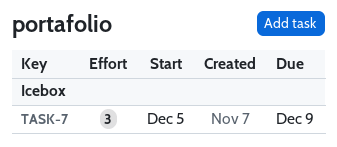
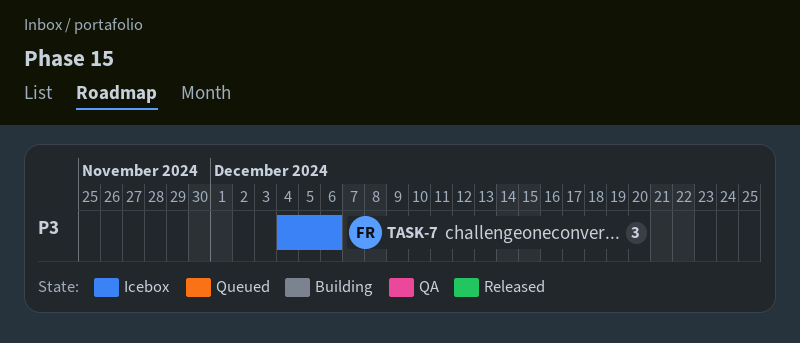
TASK-7, start: Dec 5 -> Dec 4
TASK-7, due: Dec 9 -> Dec 6

